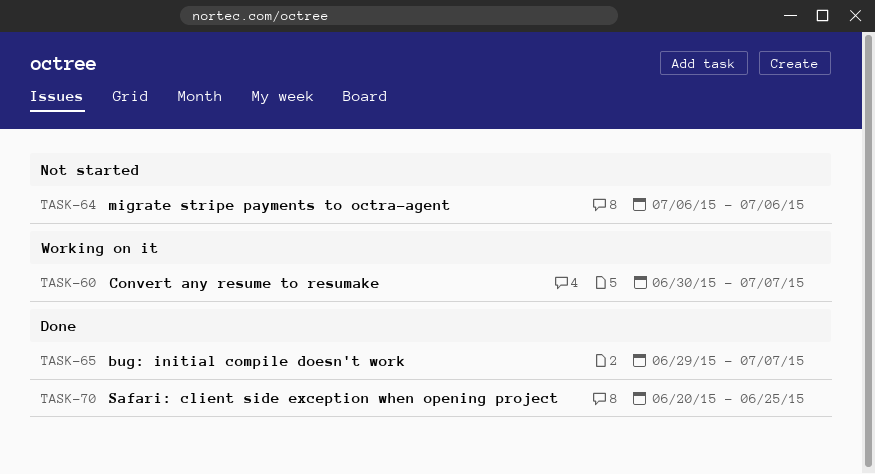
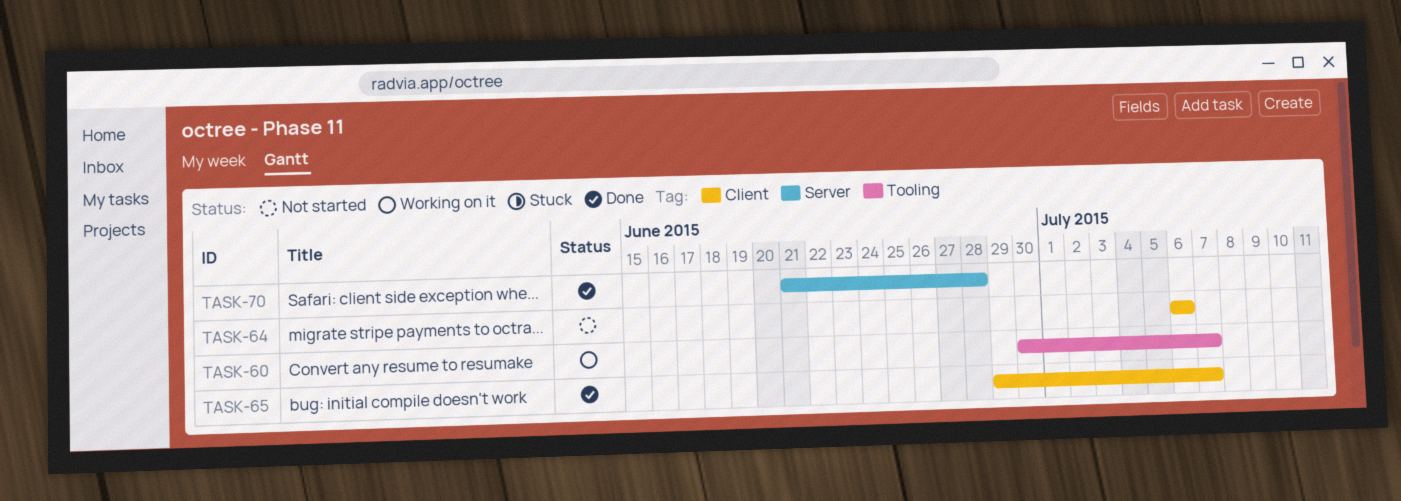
TASK-70, start: Jun 20 -> Jun 21
TASK-70, due: Jun 25 -> Jun 28

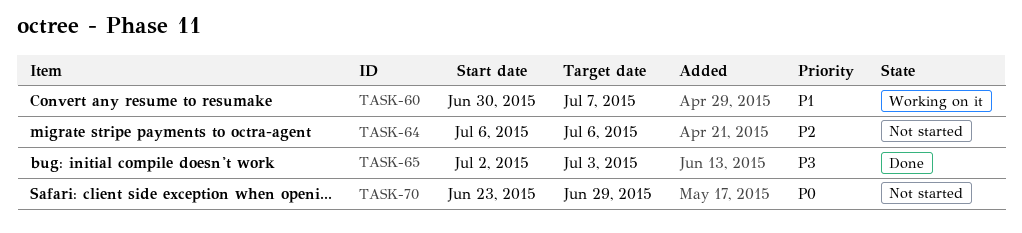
TASK-65, start: Jun 29 -> Jul 2
TASK-65, due: Jul 7 -> Jul 3
TASK-70, status: Done -> Not started
TASK-70, start: Jun 21 -> Jun 23
TASK-70, due: Jun 28 -> Jun 29

